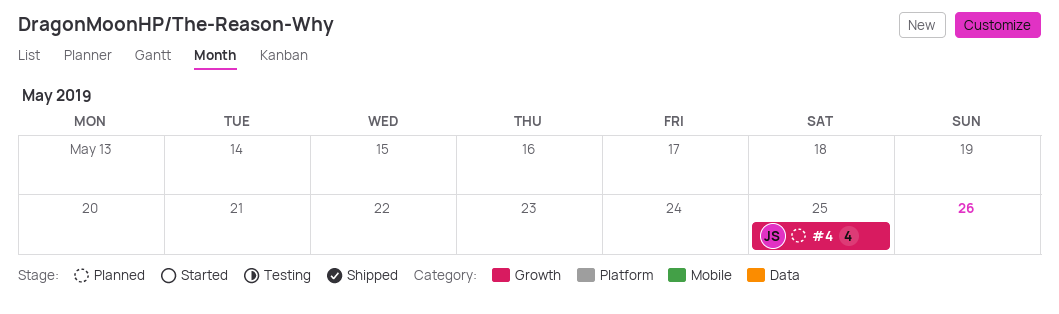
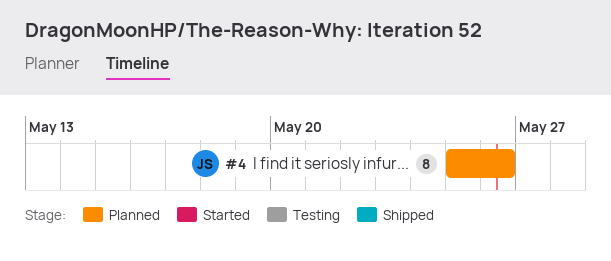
#4, estimate: 4 -> 8
#4, due: May 25 -> May 26

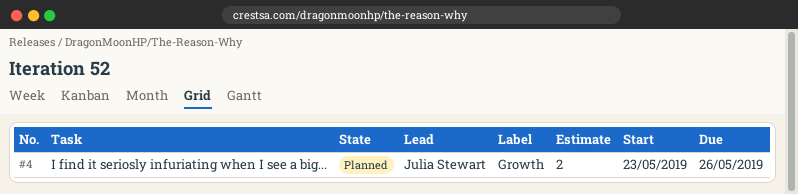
#4, estimate: 8 -> 2
#4, start: May 25 -> May 23

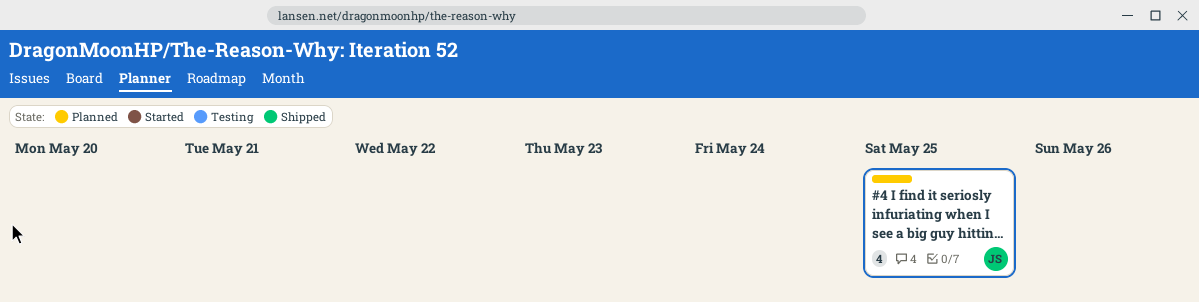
#4, estimate: 2 -> 4
#4, due: May 26 -> May 25

